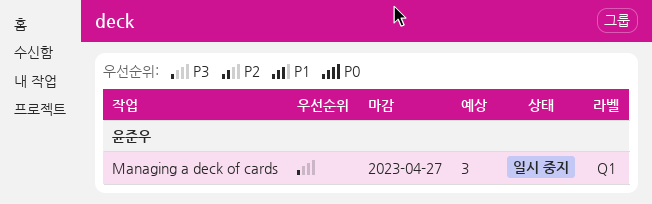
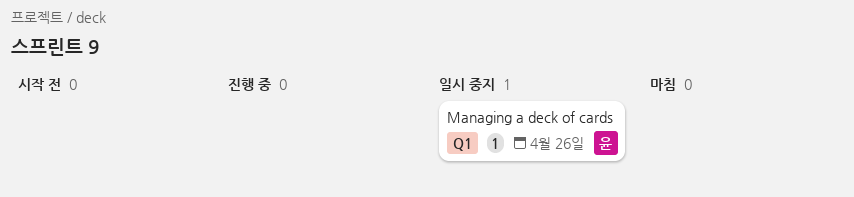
Managing a deck of cards, estimate: 3 -> 1
Managing a deck of cards, due: Apr 27 -> Apr 26

